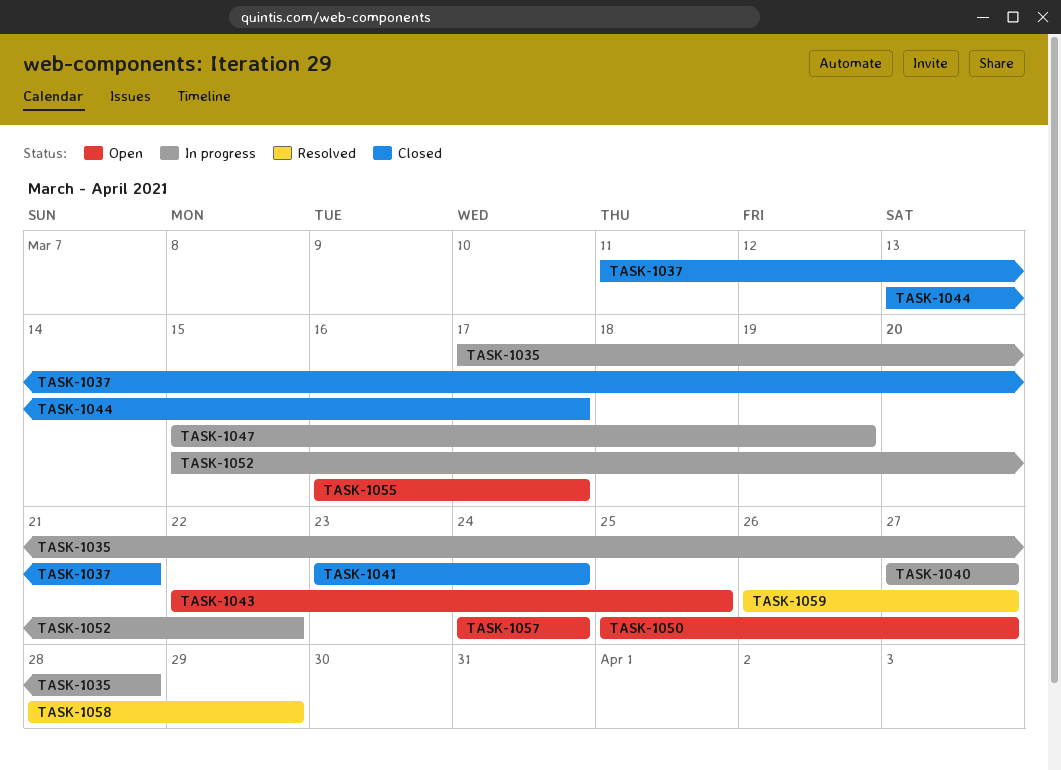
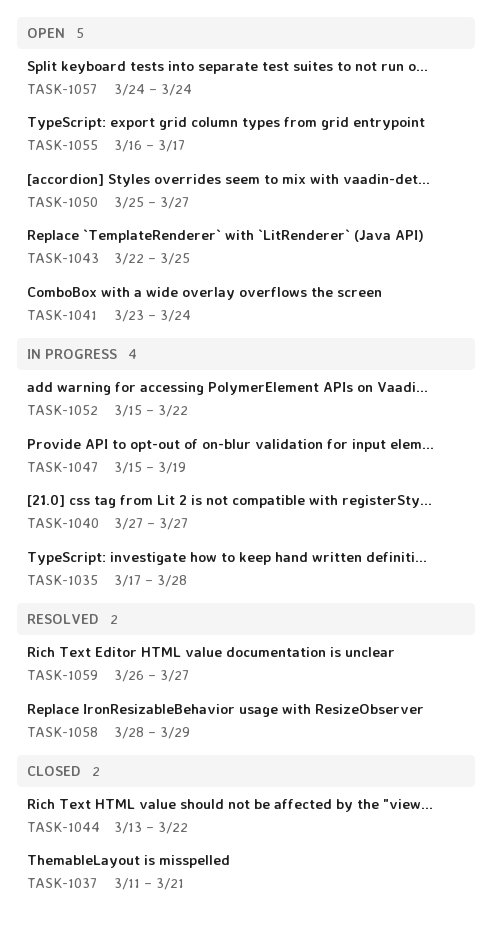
TASK-1041, status: Closed -> Open
TASK-1044, due: Mar 17 -> Mar 22

